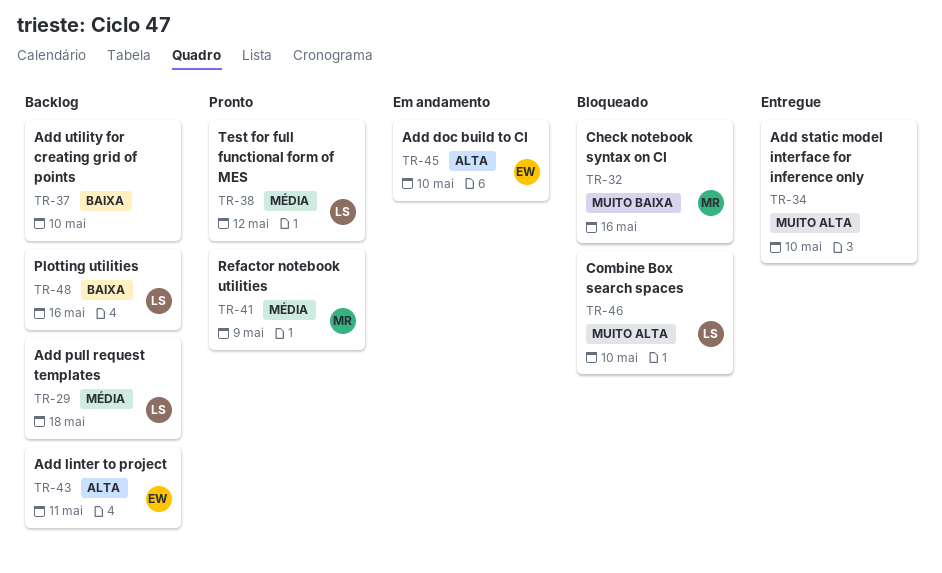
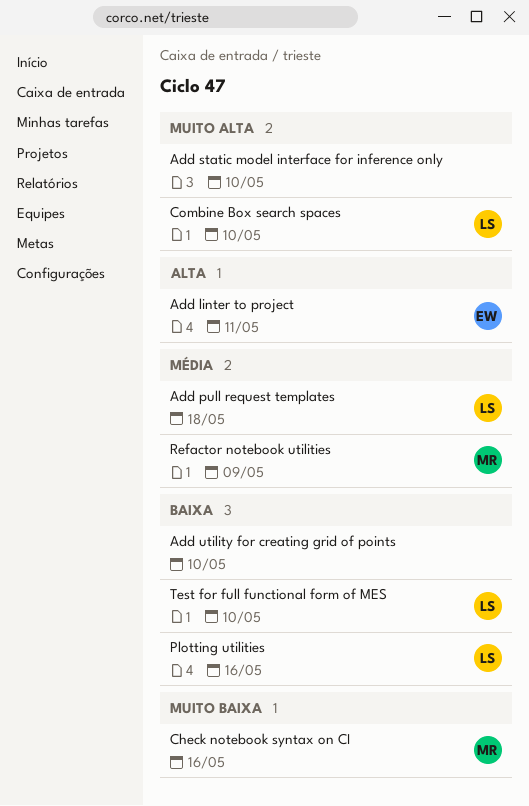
Add doc build to CI: present -> none
Test for full functional form of MES, priority: Média -> Baixa
Test for full functional form of MES, due: May 12 -> May 10

